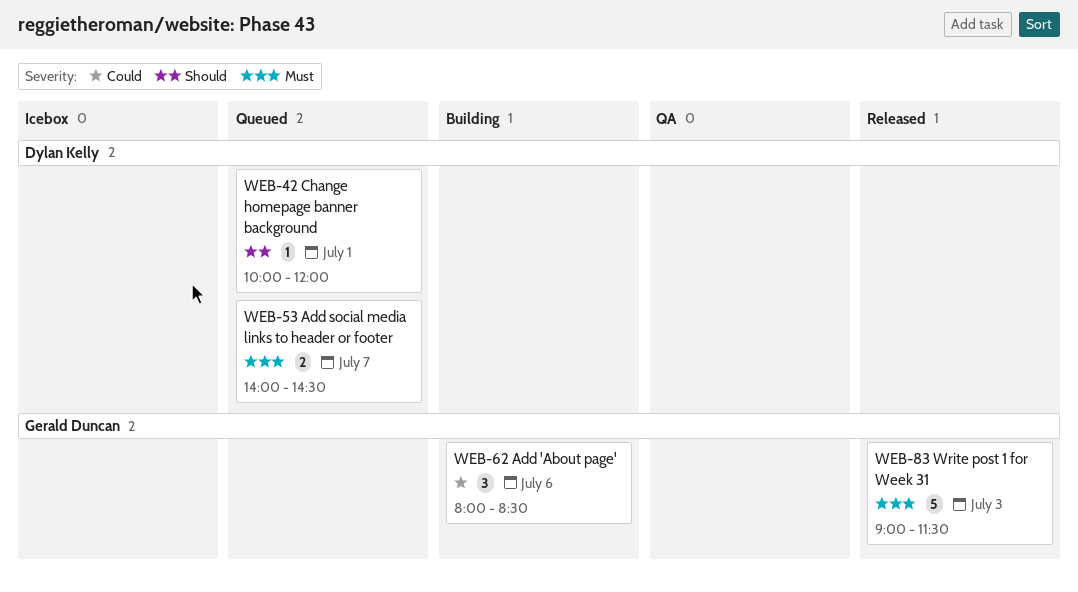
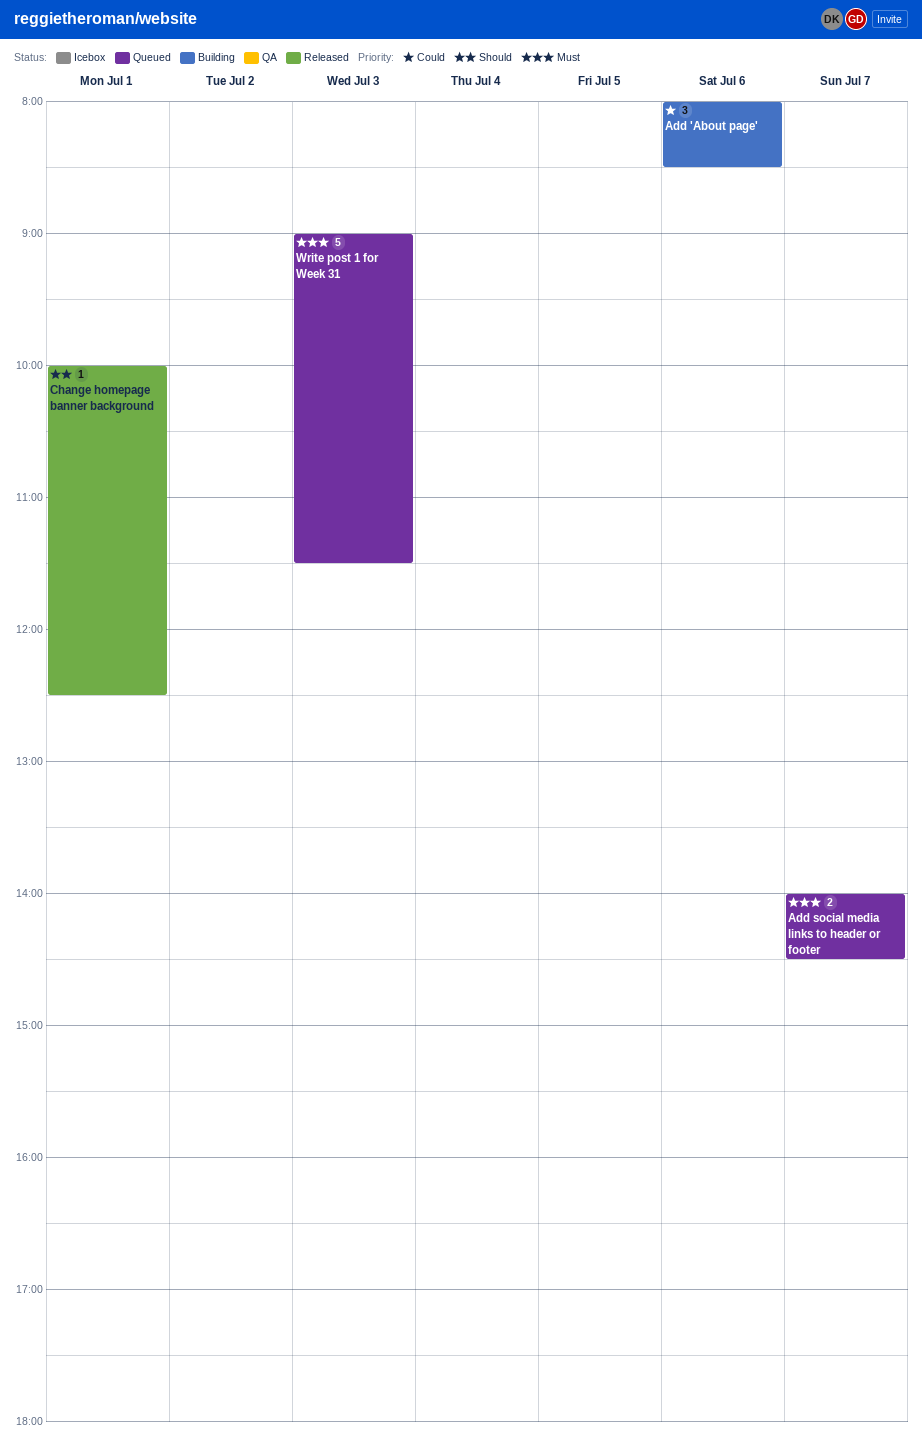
Change homepage banner background, status: Queued -> Released
Change homepage banner background, ends: 12:00 -> 12:30
Write post 1 for Week 31, status: Released -> Queued

